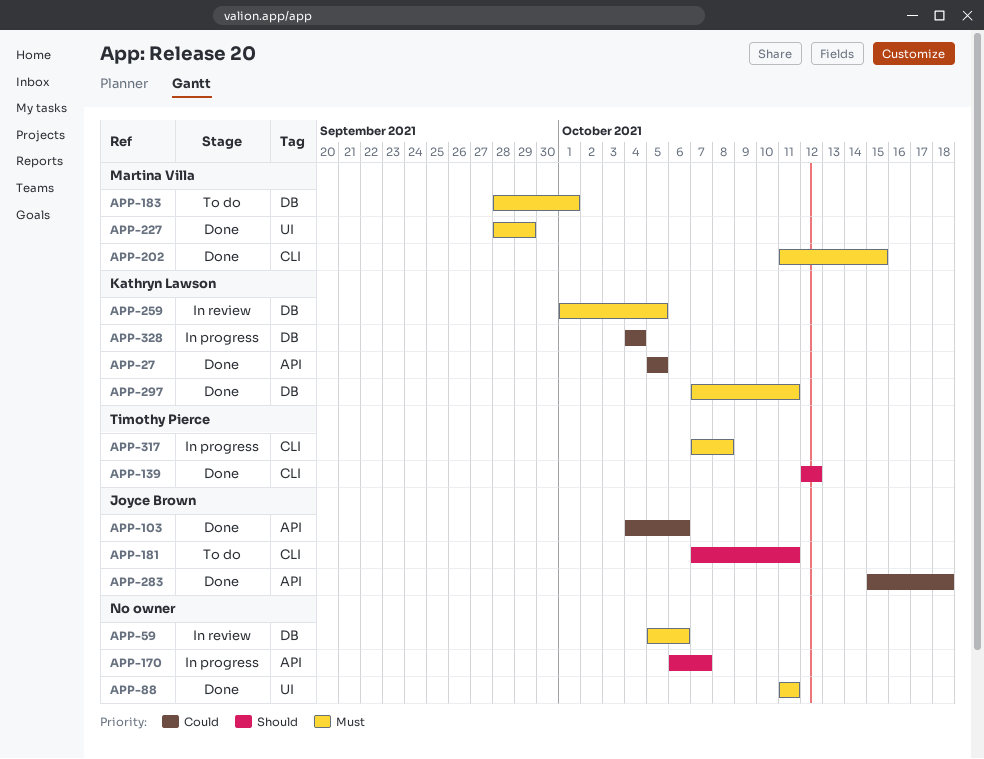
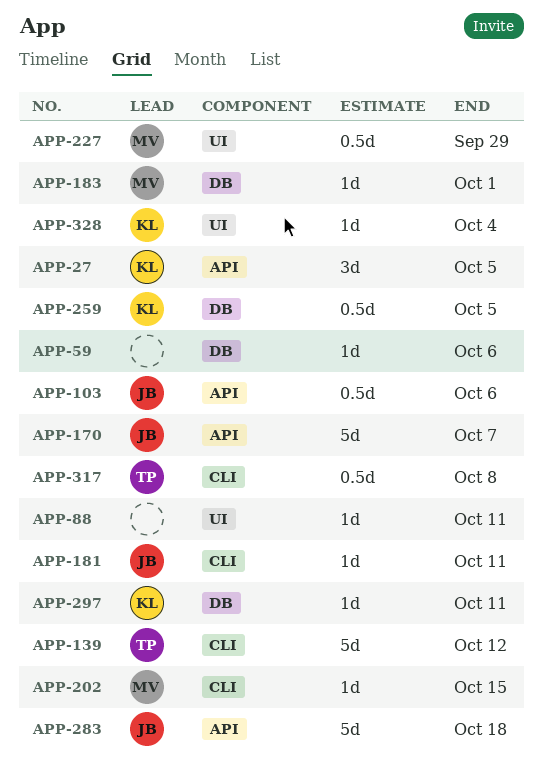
APP-170, owner: none -> Joyce Brown
APP-328, label: DB -> UI

